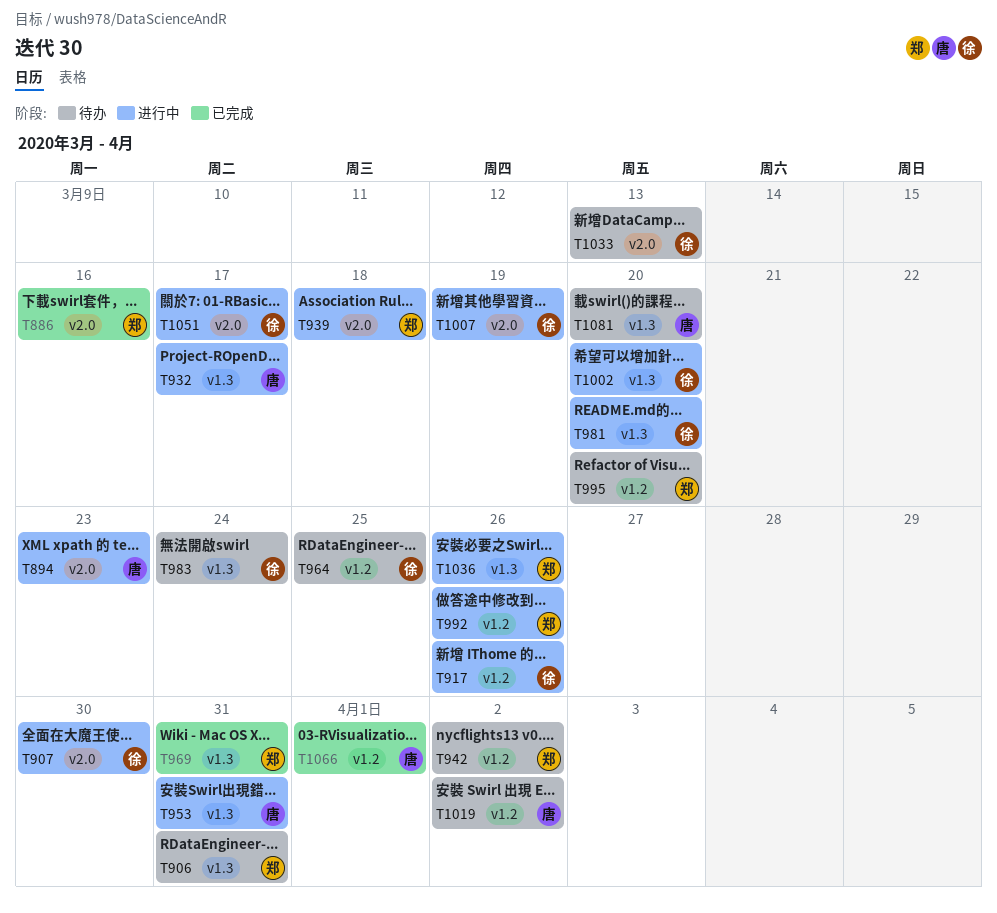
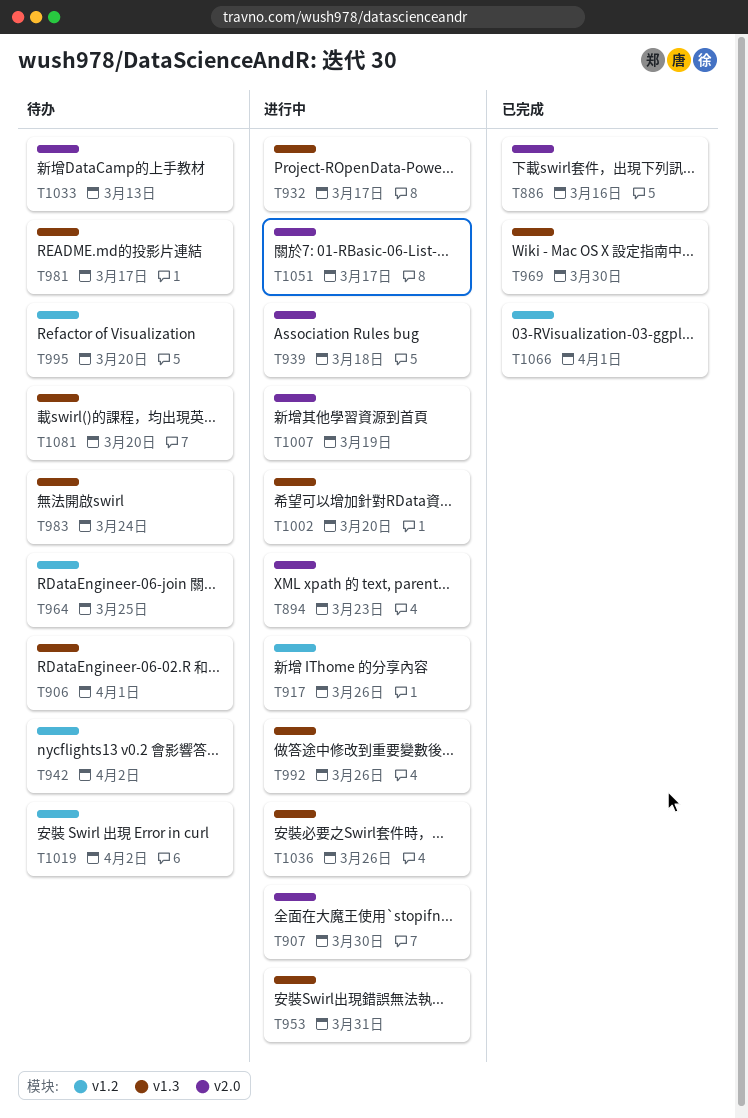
T906, due: Mar 31 -> Apr 1
T969, due: Mar 31 -> Mar 30
T981, status: 进行中 -> 待办
T981, due: Mar 20 -> Mar 17
T992, label: v1.2 -> v1.3

